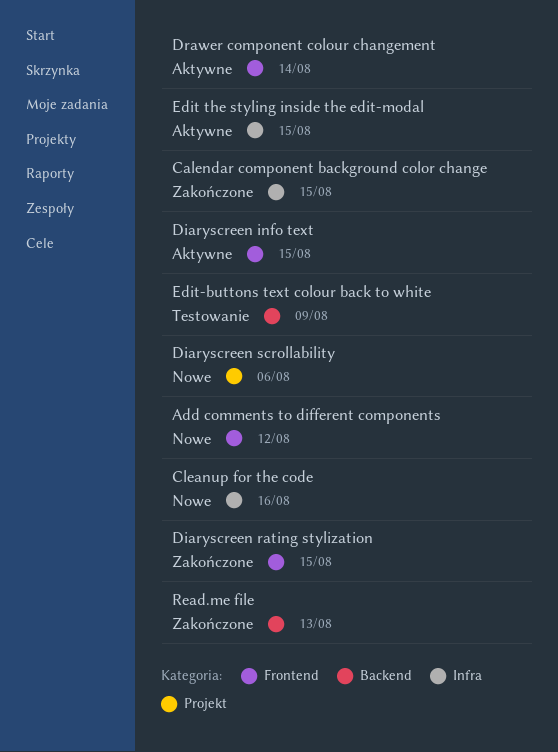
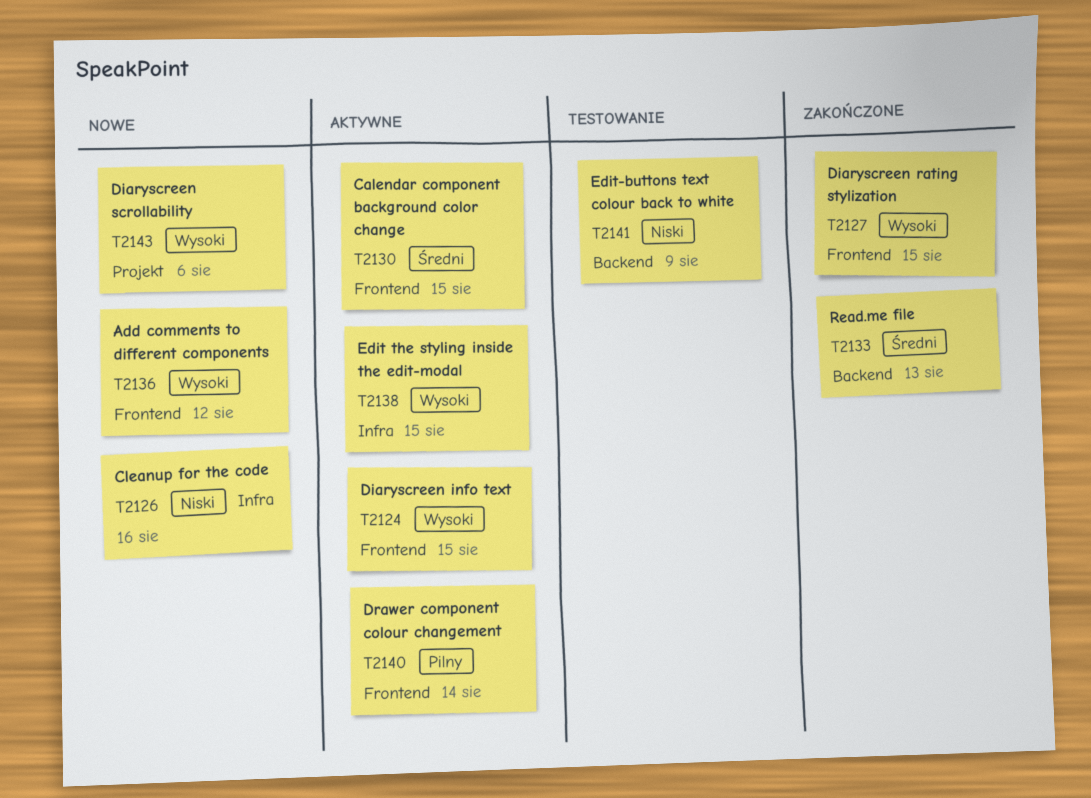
Calendar component background color change, status: Zakończone -> Aktywne
Calendar component background color change, label: Infra -> Frontend

